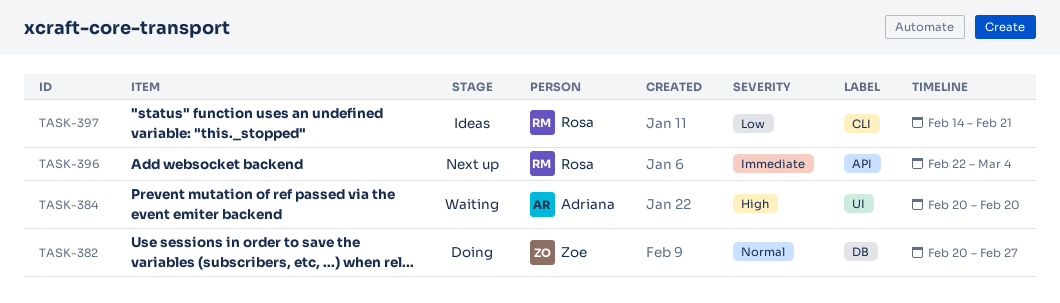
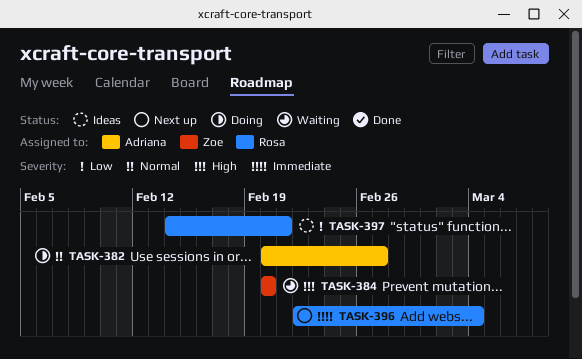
TASK-382, owner: Zoe -> Adriana
TASK-384, owner: Adriana -> Zoe

